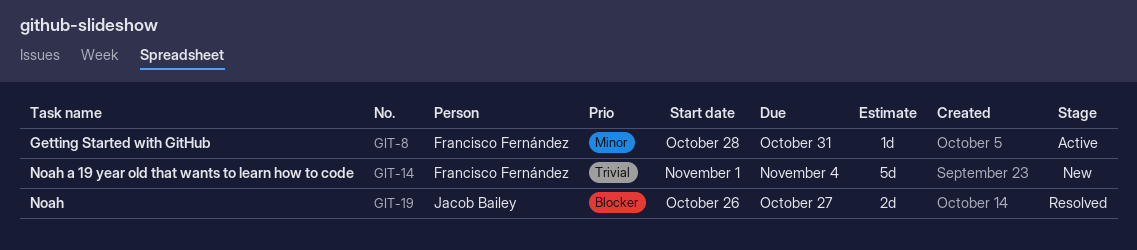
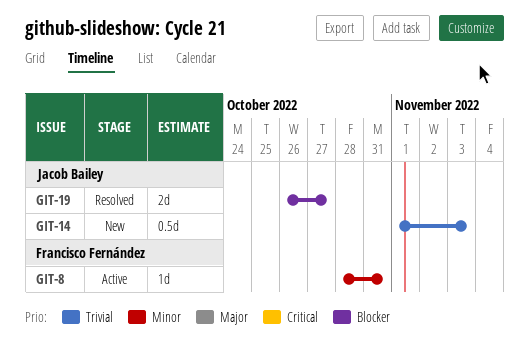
GIT-14, owner: Francisco Fernández -> Jacob Bailey
GIT-14, estimate: 5d -> 0.5d
GIT-14, due: Nov 4 -> Nov 3

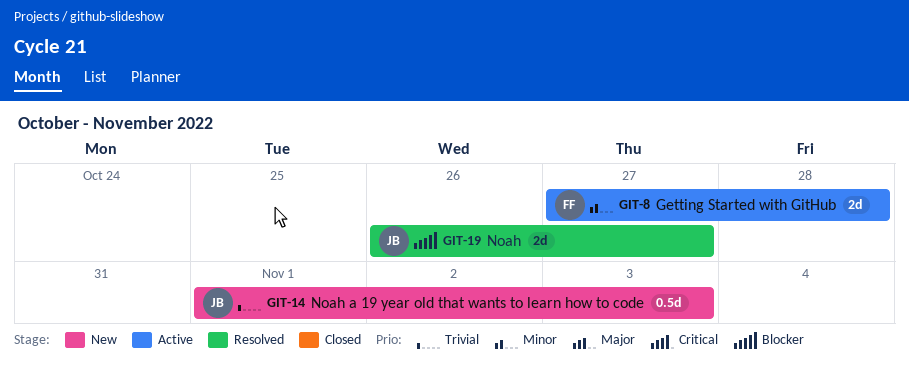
GIT-8, estimate: 1d -> 2d
GIT-8, start: Oct 28 -> Oct 27
GIT-8, due: Oct 31 -> Oct 28

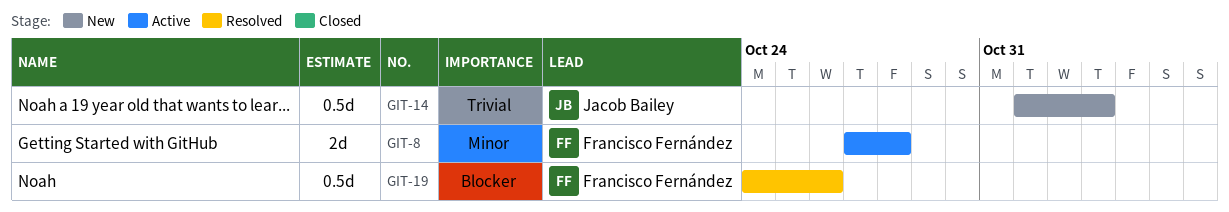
GIT-19, owner: Jacob Bailey -> Francisco Fernández
GIT-19, estimate: 2d -> 0.5d
GIT-19, start: Oct 26 -> Oct 24
GIT-19, due: Oct 27 -> Oct 26

